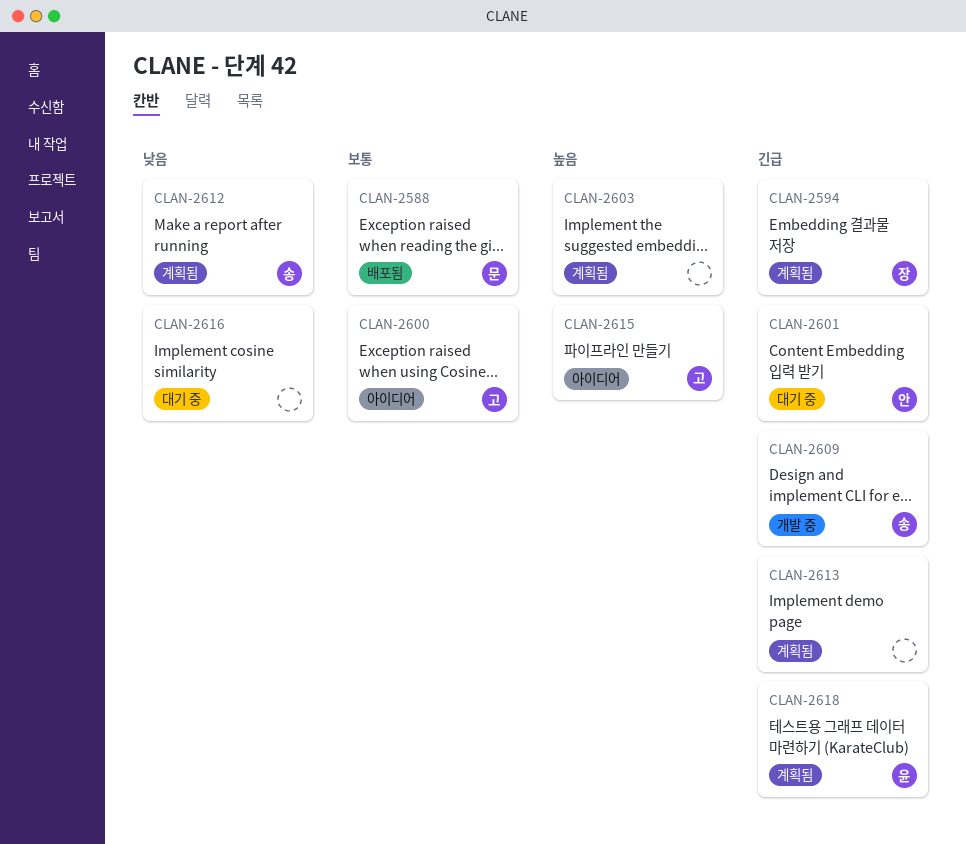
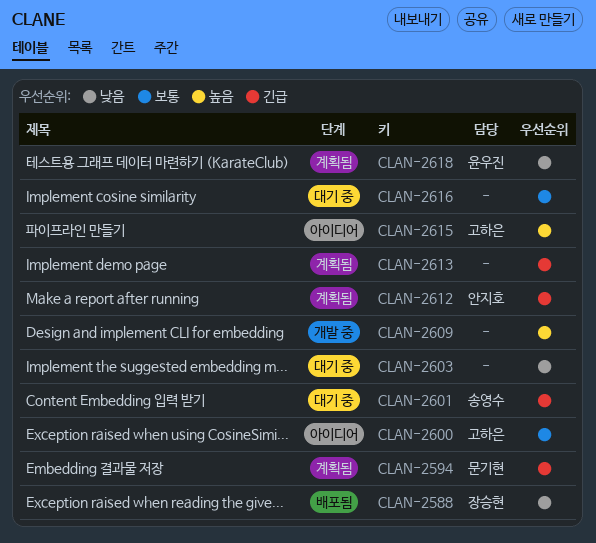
CLAN-2588, owner: 문기현 -> 장승현
CLAN-2588, priority: 보통 -> 낮음
CLAN-2594, owner: 장승현 -> 문기현
CLAN-2601, owner: 안지호 -> 송영수
CLAN-2603, status: 계획됨 -> 대기 중
CLAN-2603, priority: 높음 -> 낮음
CLAN-2609, owner: 송영수 -> none
CLAN-2609, priority: 긴급 -> 높음
CLAN-2612, owner: 송영수 -> 안지호
CLAN-2612, priority: 낮음 -> 긴급
CLAN-2616, priority: 낮음 -> 보통
CLAN-2618, priority: 긴급 -> 낮음

